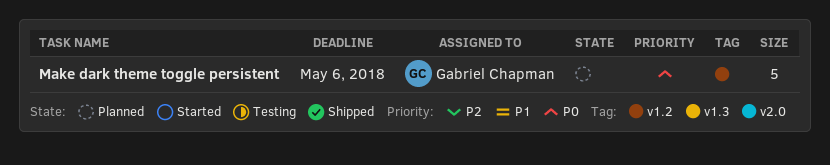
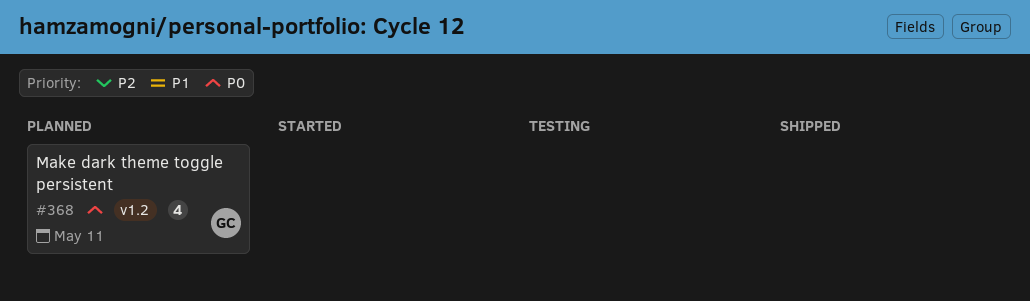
Make dark theme toggle persistent, estimate: 5 -> 4
Make dark theme toggle persistent, due: May 6 -> May 11

